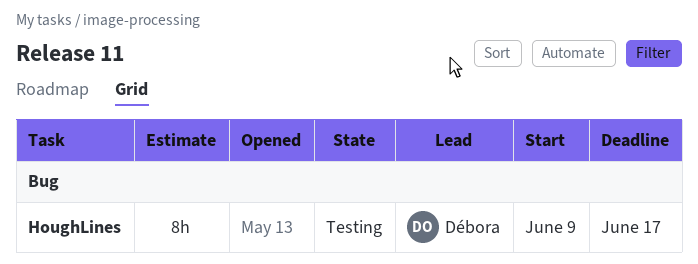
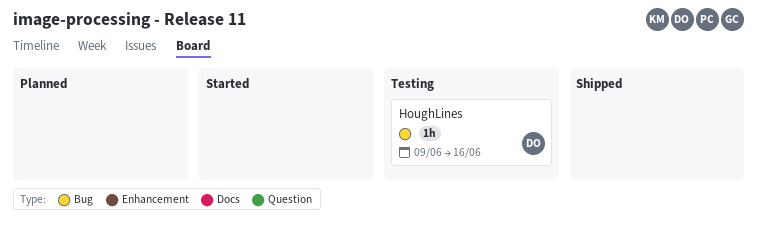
HoughLines, estimate: 8h -> 1h
HoughLines, due: Jun 17 -> Jun 16

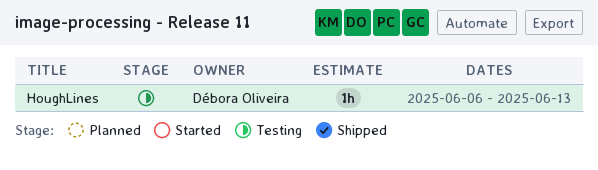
HoughLines, start: Jun 9 -> Jun 6
HoughLines, due: Jun 16 -> Jun 13

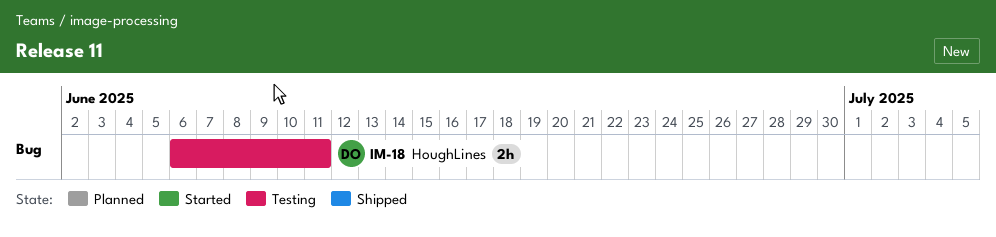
HoughLines, estimate: 1h -> 2h
HoughLines, due: Jun 13 -> Jun 11

